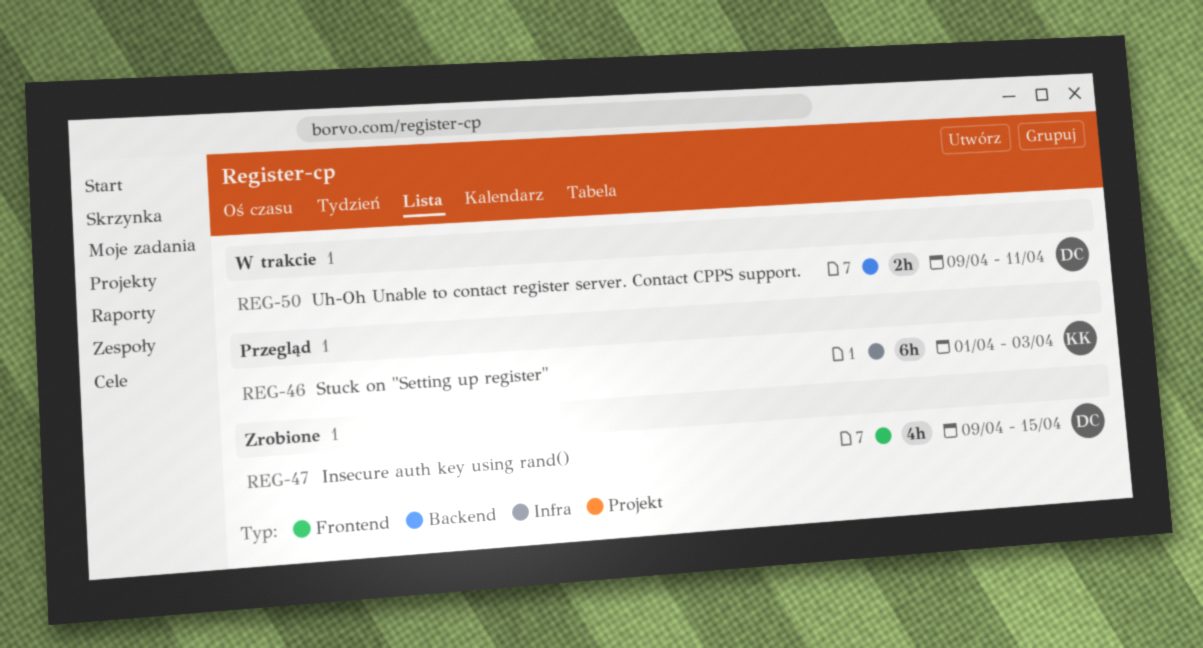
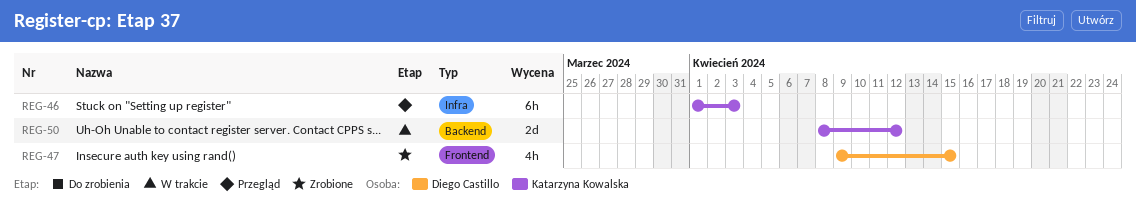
REG-50, owner: Diego Castillo -> Katarzyna Kowalska
REG-50, estimate: 2h -> 2d
REG-50, start: Apr 9 -> Apr 8
REG-50, due: Apr 11 -> Apr 12

